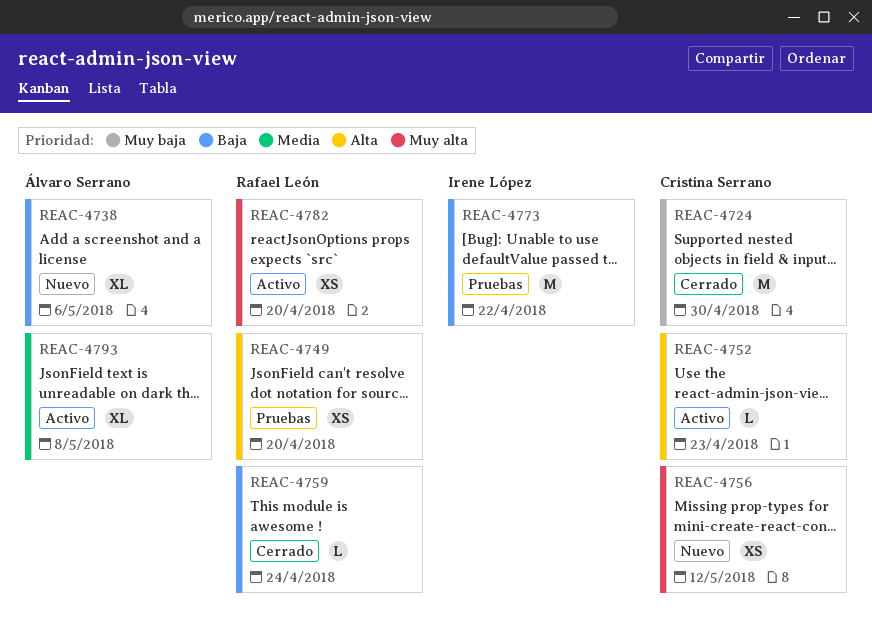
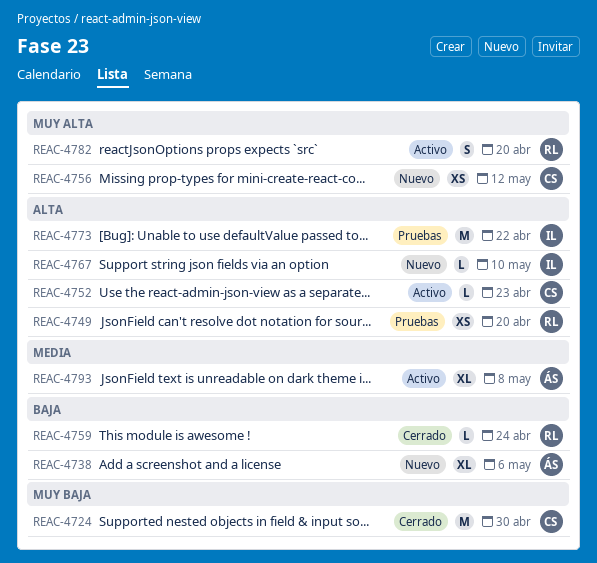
REAC-4767: none -> present
REAC-4773, priority: Baja -> Alta
REAC-4782, estimate: XS -> S

